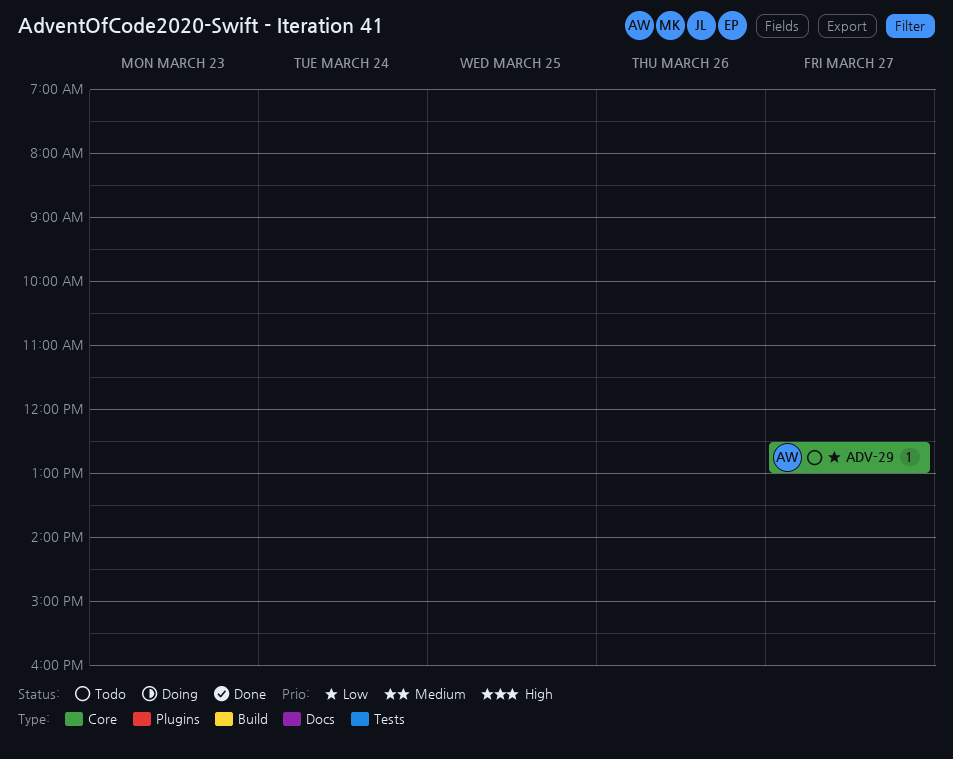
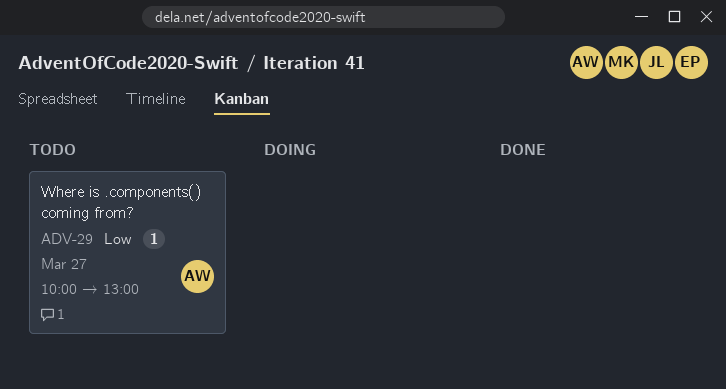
ADV-29, begins: 12:30 -> 10:00

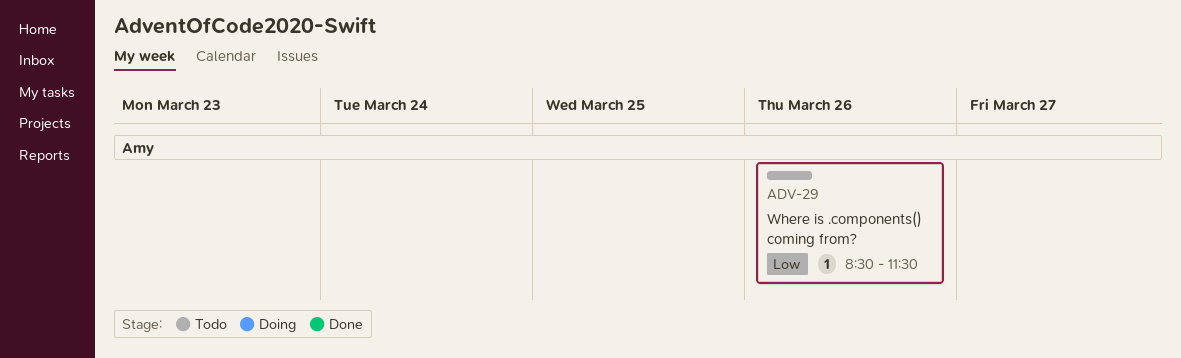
ADV-29, day: Mar 27 -> Mar 26
ADV-29, begins: 10:00 -> 08:30
ADV-29, ends: 13:00 -> 11:30

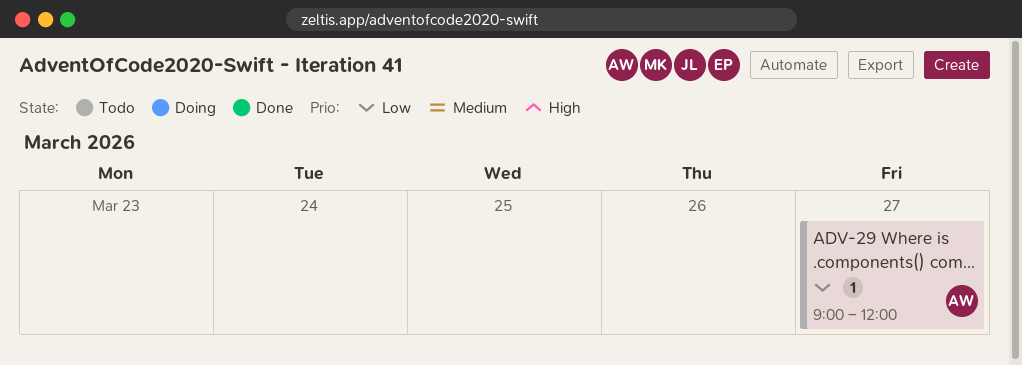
ADV-29, day: Mar 26 -> Mar 27
ADV-29, begins: 08:30 -> 09:00
ADV-29, ends: 11:30 -> 12:00

